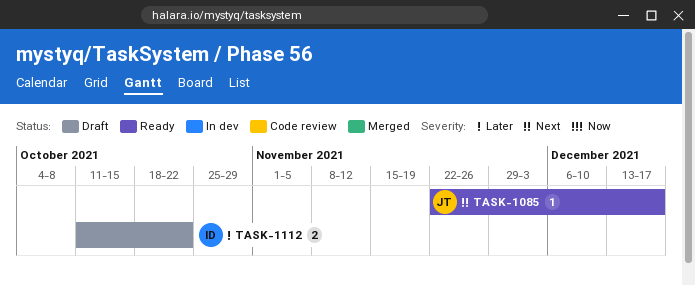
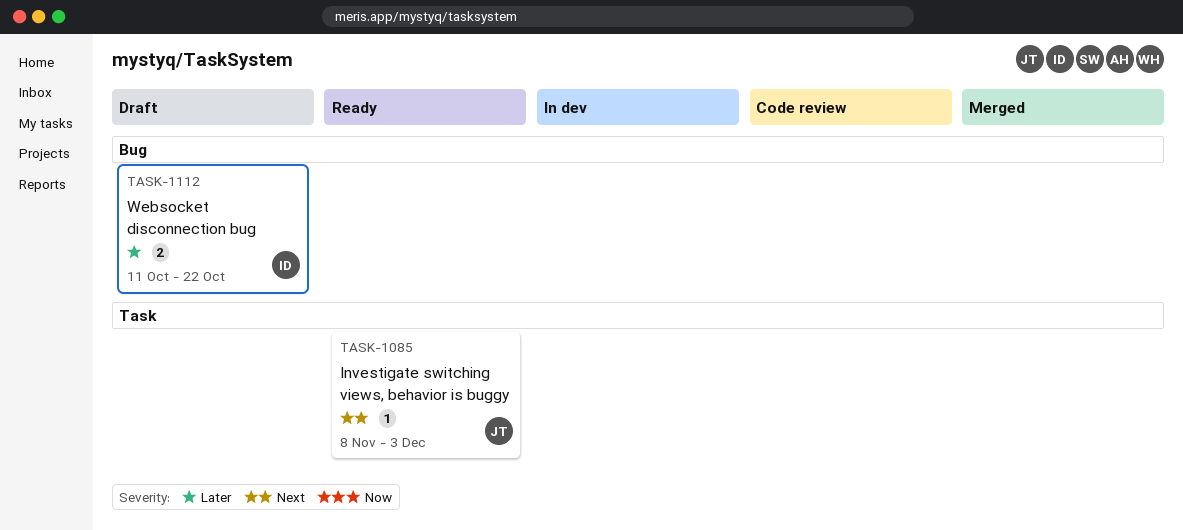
TASK-1085, start: Nov 22 -> Nov 8
TASK-1085, due: Dec 17 -> Dec 3

